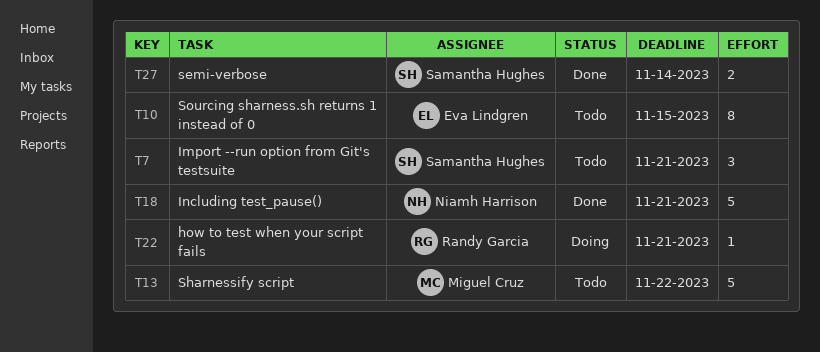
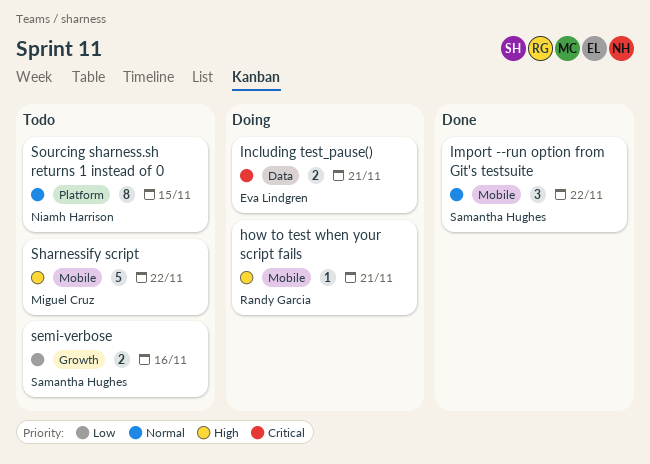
Import --run option from Git's testsuite, status: Todo -> Done
Import --run option from Git's testsuite, due: Nov 21 -> Nov 22
Including test_pause(), status: Done -> Doing
Including test_pause(), owner: Niamh Harrison -> Eva Lindgren
Including test_pause(), estimate: 5 -> 2
semi-verbose, status: Done -> Todo
semi-verbose, due: Nov 14 -> Nov 16
Sourcing sharness.sh returns 1 instead of 0, owner: Eva Lindgren -> Niamh Harrison

